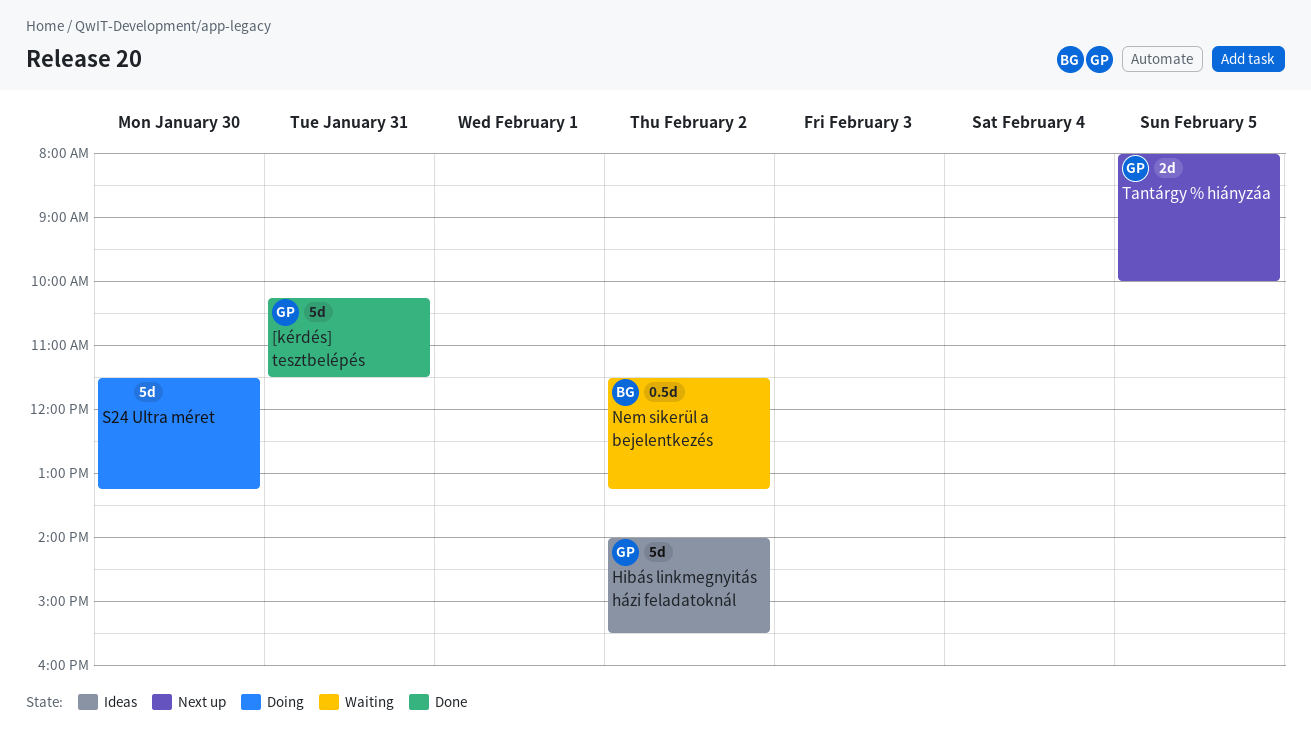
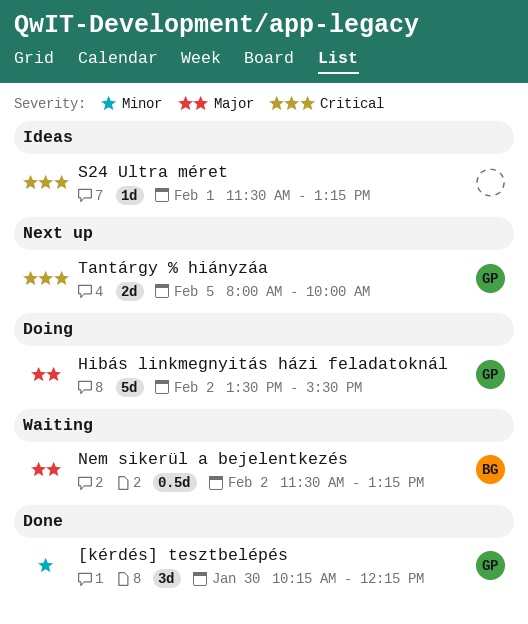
[kérdés] tesztbelépés, estimate: 5d -> 3d
[kérdés] tesztbelépés, day: Jan 31 -> Jan 30
[kérdés] tesztbelépés, ends: 11:30 -> 12:15
Hibás linkmegnyitás házi feladatoknál, status: Ideas -> Doing
Hibás linkmegnyitás házi feladatoknál, begins: 14:00 -> 13:30
S24 Ultra méret, status: Doing -> Ideas
S24 Ultra méret, estimate: 5d -> 1d
S24 Ultra méret, day: Jan 30 -> Feb 1

